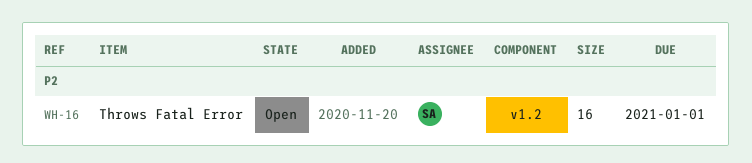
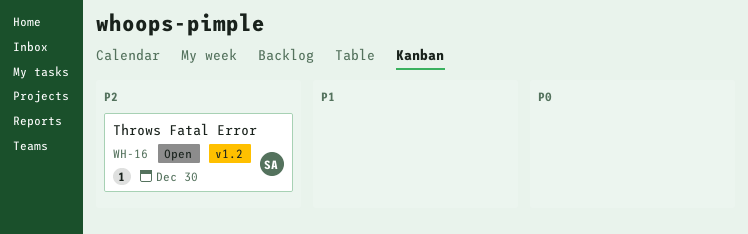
WH-16, estimate: 16 -> 1
WH-16, due: Jan 1 -> Dec 30

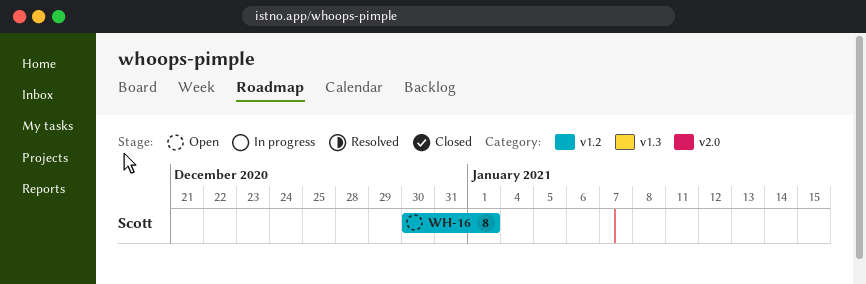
WH-16, estimate: 1 -> 8
WH-16, due: Dec 30 -> Jan 1

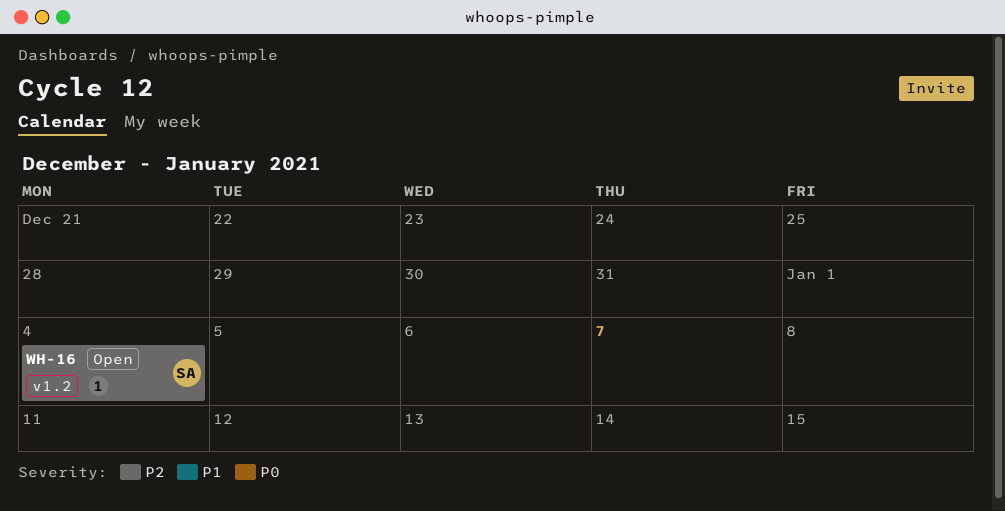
WH-16, estimate: 8 -> 1
WH-16, due: Jan 1 -> Jan 4

